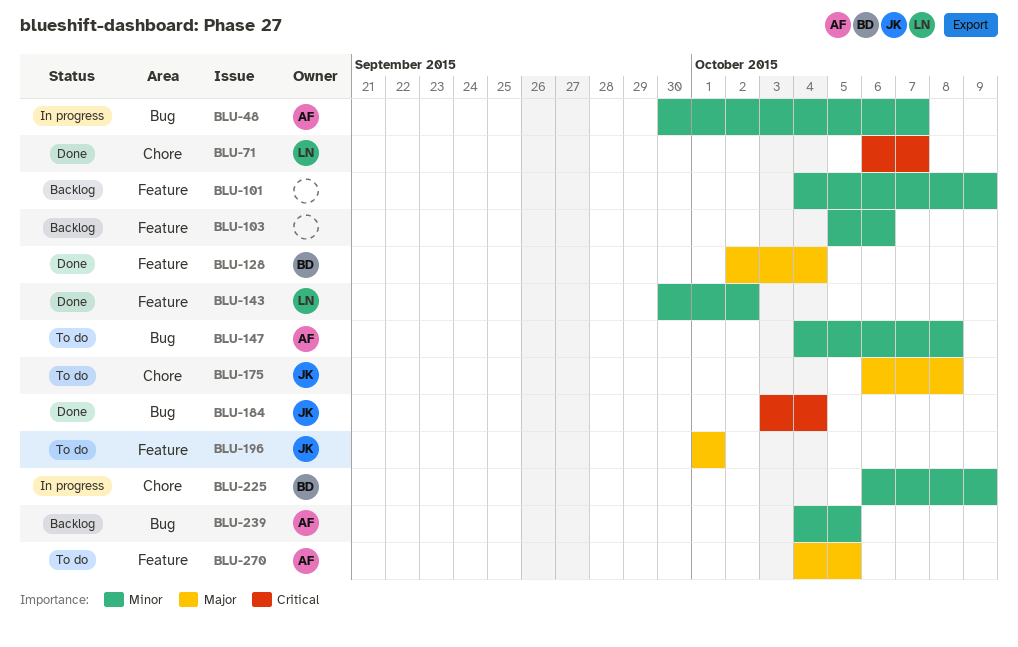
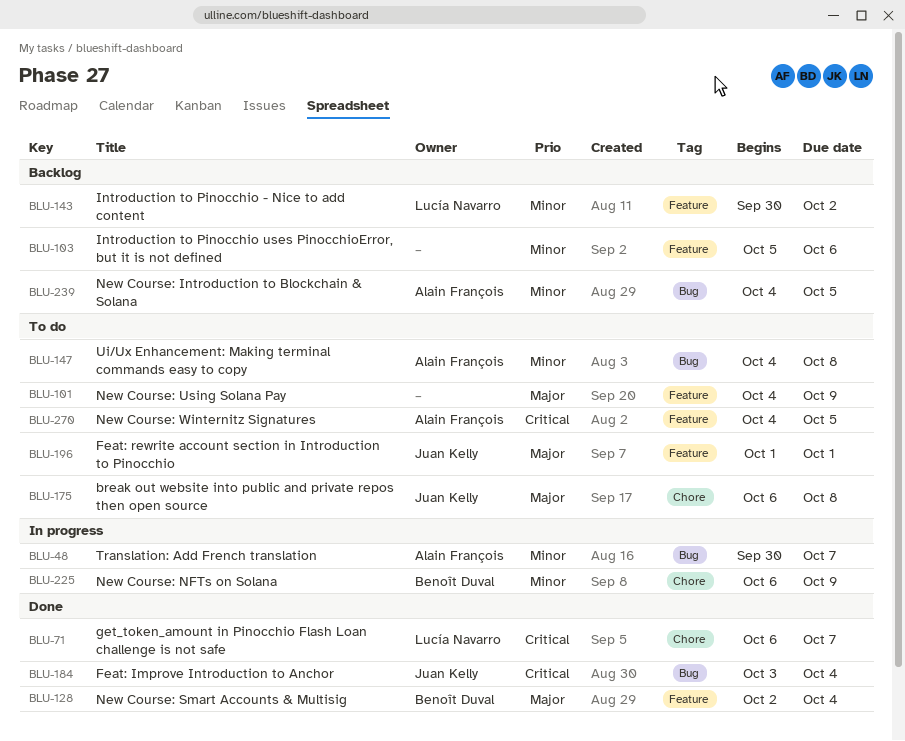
BLU-101, status: Backlog -> To do
BLU-101, priority: Minor -> Major
BLU-143, status: Done -> Backlog
BLU-270, priority: Major -> Critical

